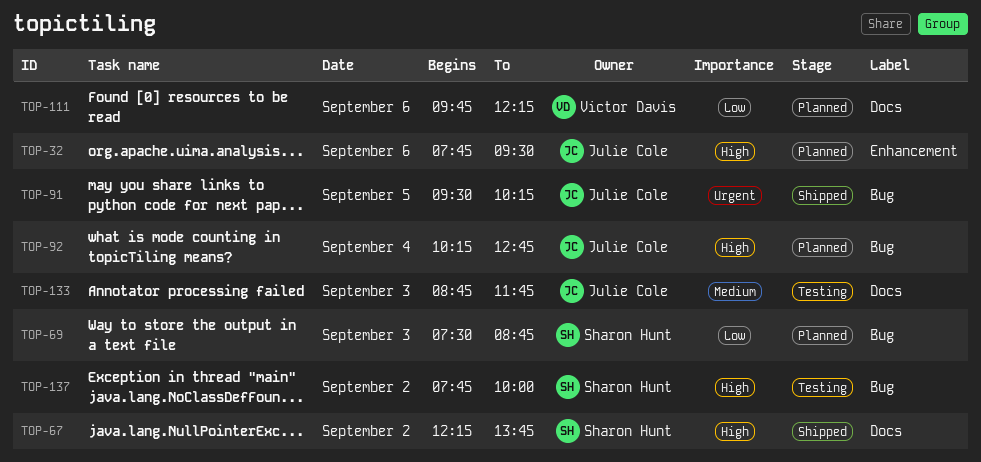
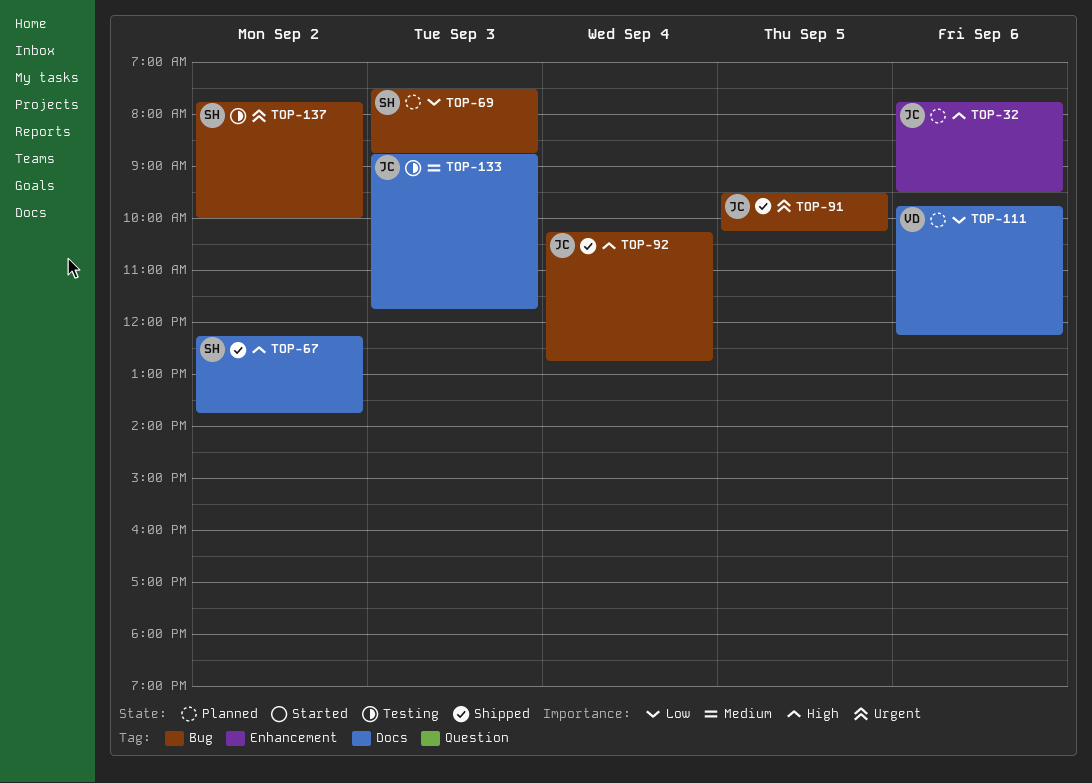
TOP-92, status: Planned -> Shipped
TOP-137, priority: High -> Urgent

